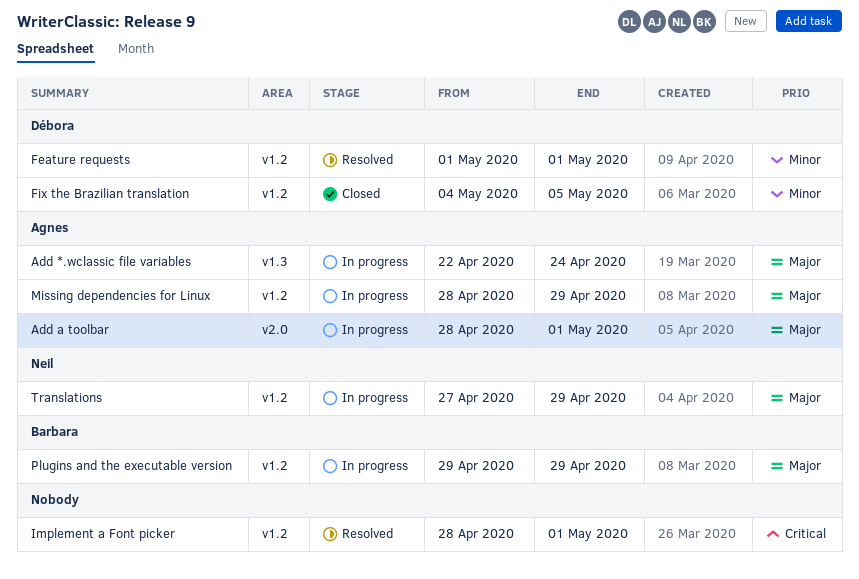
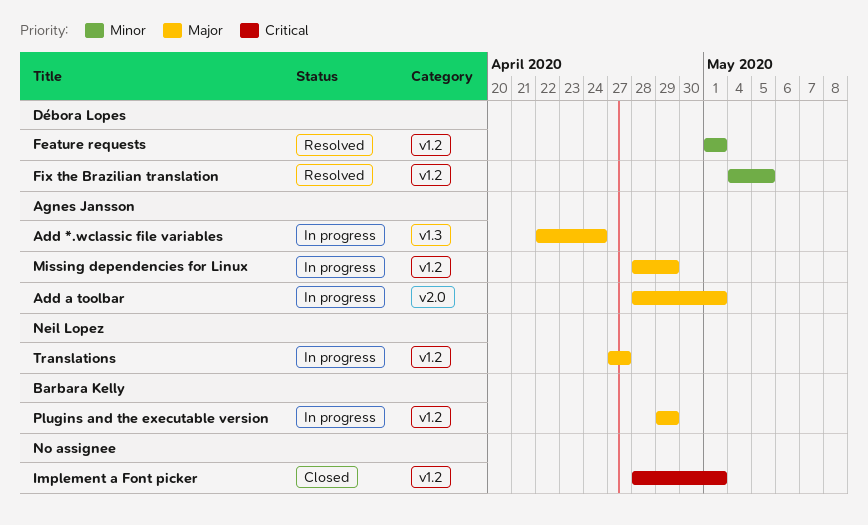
Fix the Brazilian translation, status: Closed -> Resolved
Implement a Font picker, status: Resolved -> Closed
Translations, due: Apr 29 -> Apr 27

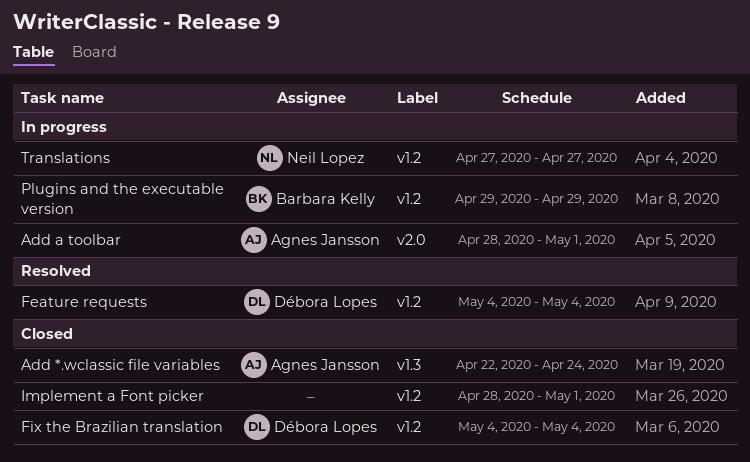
Add *.wclassic file variables, status: In progress -> Closed
Feature requests, start: May 1 -> May 4
Feature requests, due: May 1 -> May 4
Fix the Brazilian translation, status: Resolved -> Closed
Fix the Brazilian translation, due: May 5 -> May 4
Missing dependencies for Linux: present -> none

